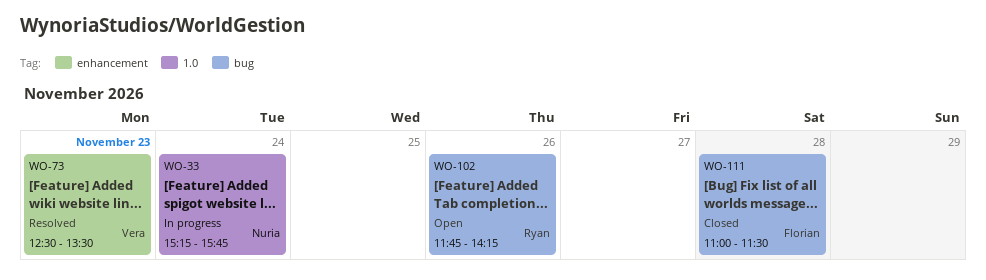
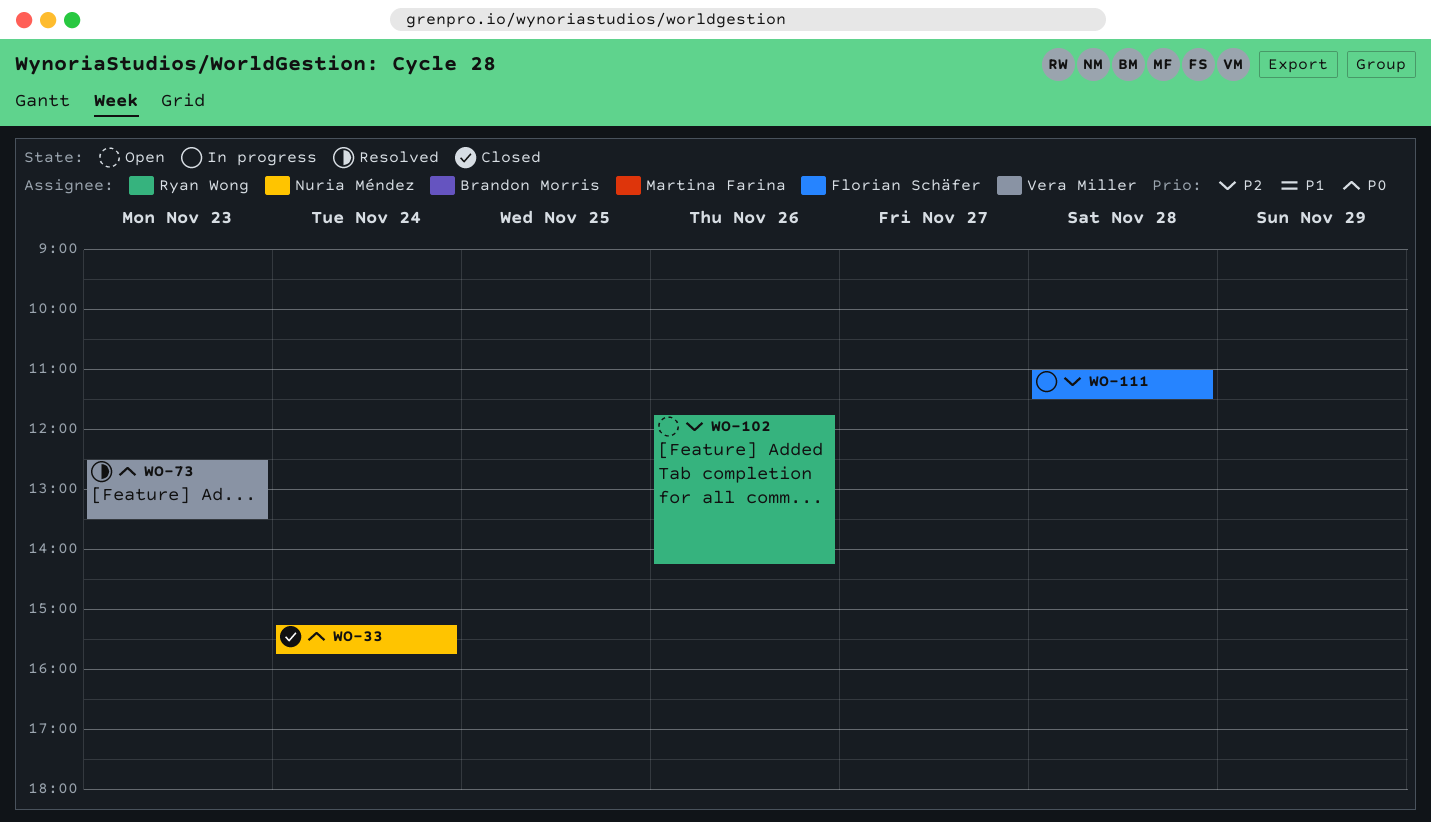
WO-33, status: In progress -> Closed
WO-111, status: Closed -> In progress

